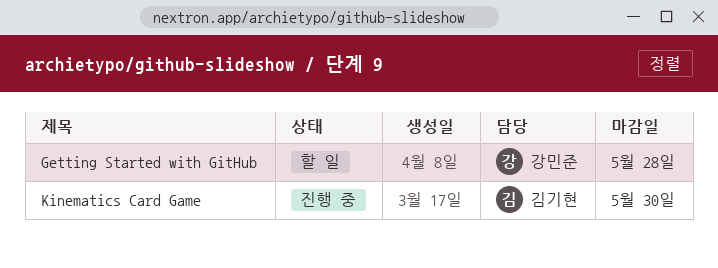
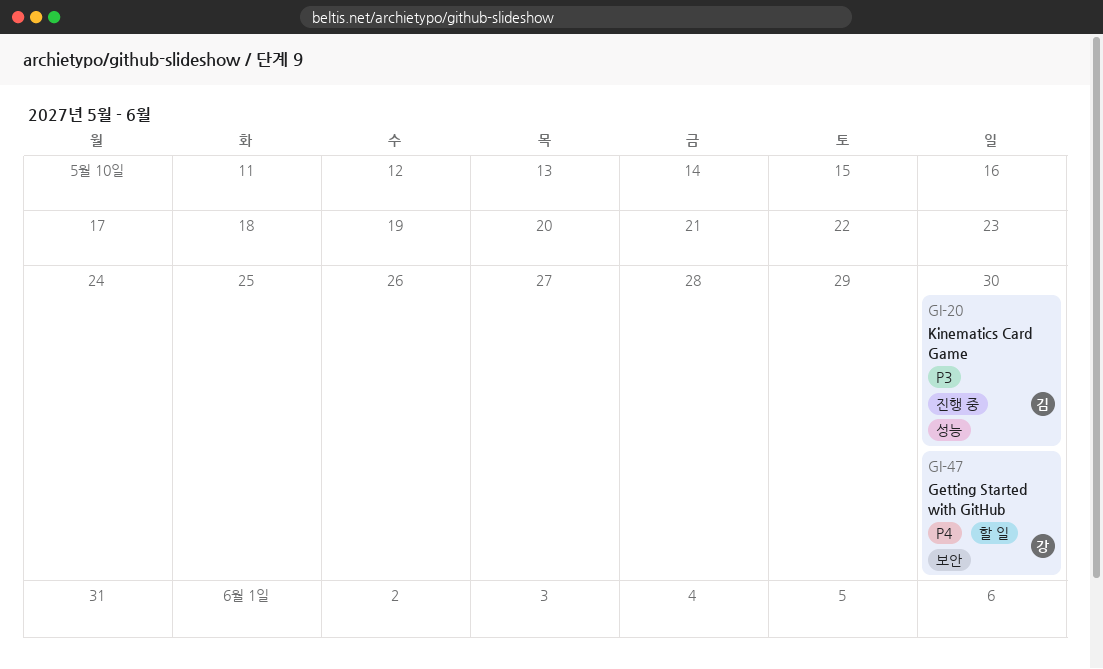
Getting Started with GitHub, due: May 28 -> May 30

